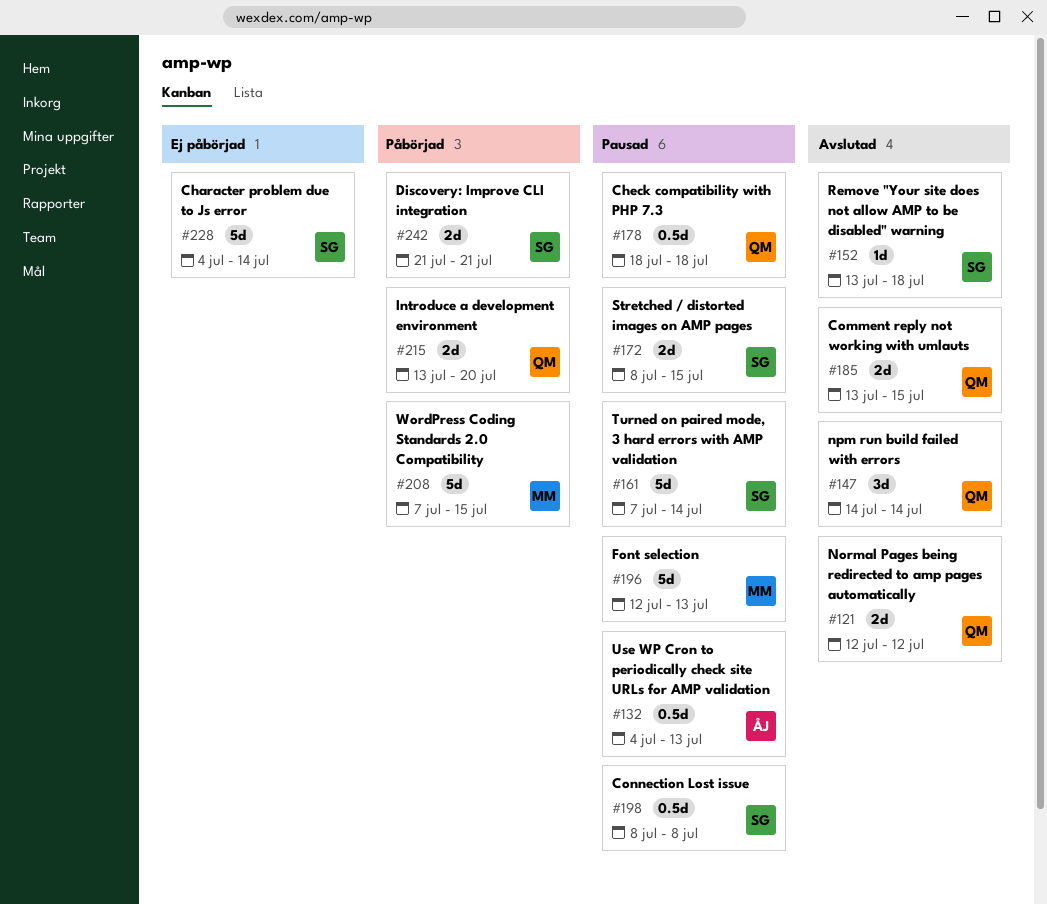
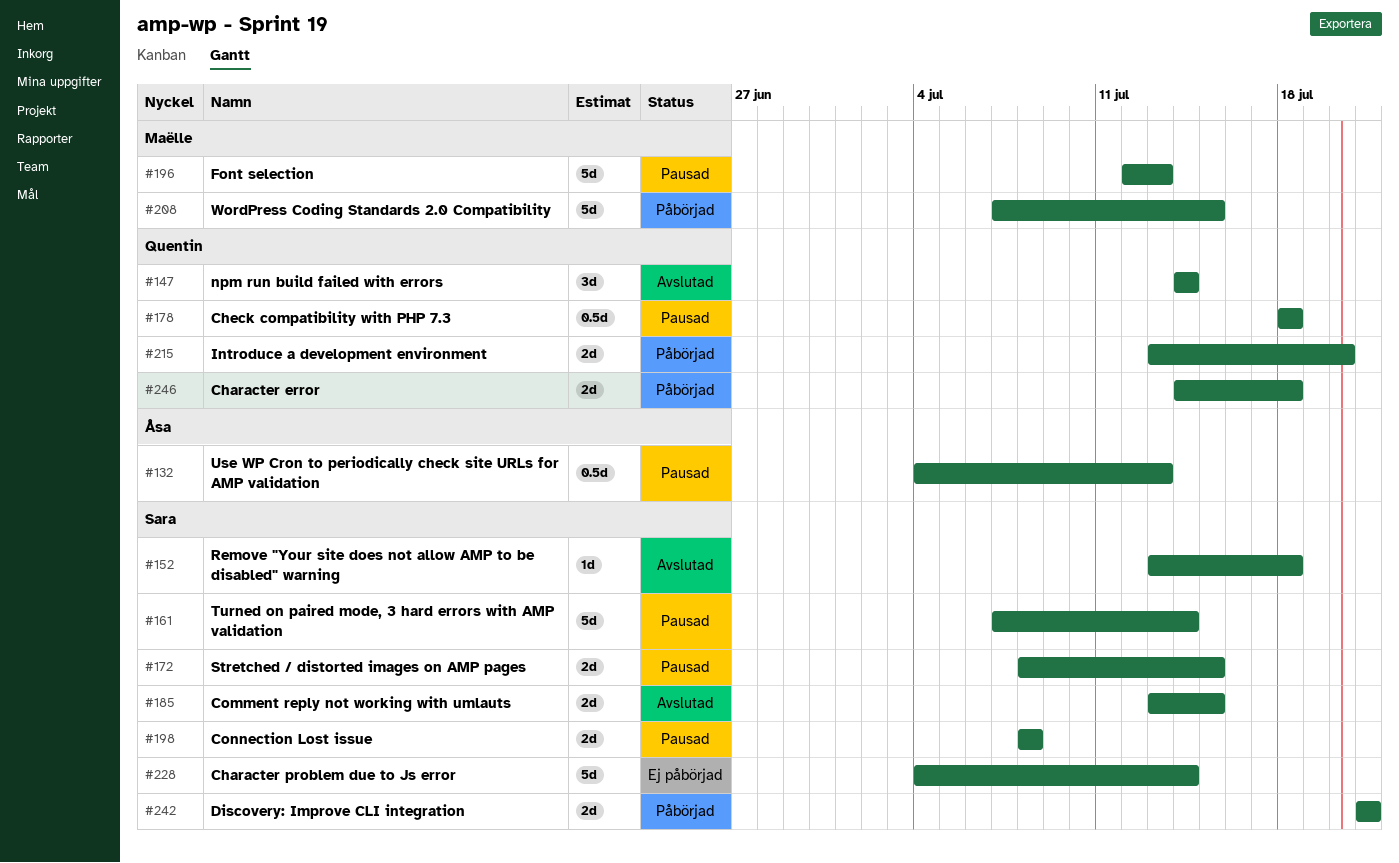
#121: present -> none
#185, owner: Quentin -> Sara
#198, estimate: 0.5d -> 2d
#246: none -> present

